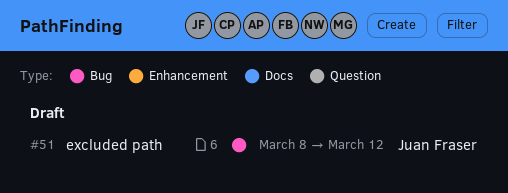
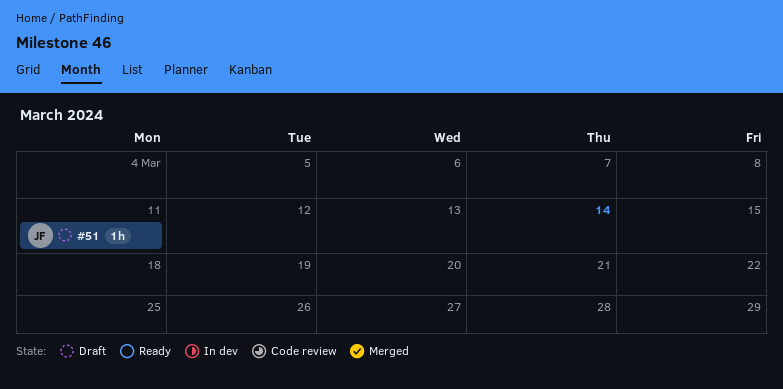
#51, start: Mar 8 -> Mar 11
#51, due: Mar 12 -> Mar 11

